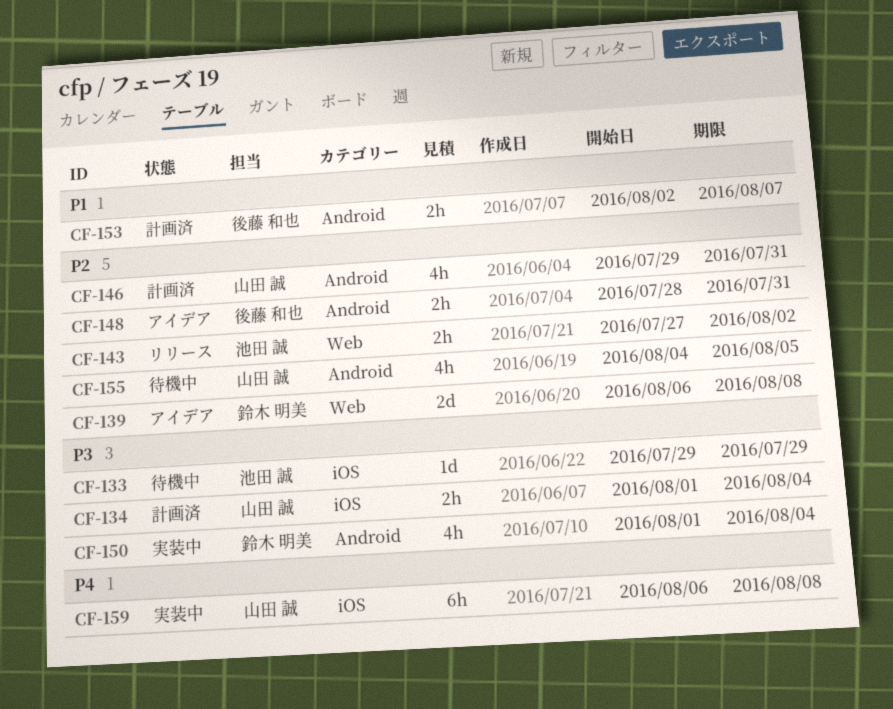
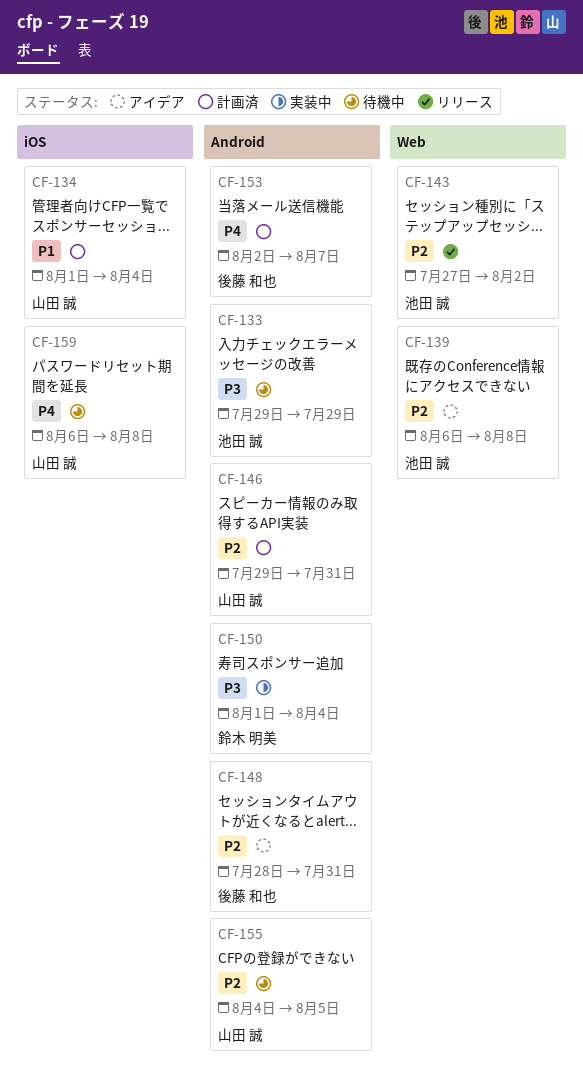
CF-133, label: iOS -> Android
CF-134, priority: P3 -> P1
CF-139, owner: 鈴木 明美 -> 池田 誠
CF-153, priority: P1 -> P4
CF-159, status: 実装中 -> 待機中

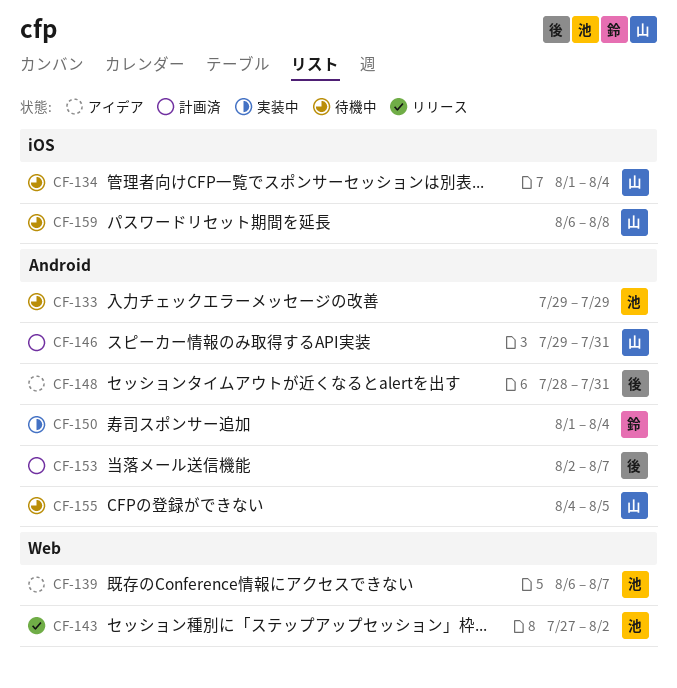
CF-134, status: 計画済 -> 待機中
CF-139, due: Aug 8 -> Aug 7

